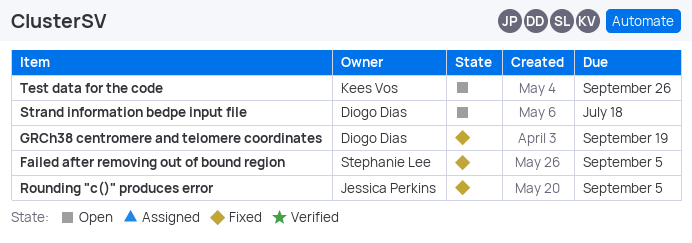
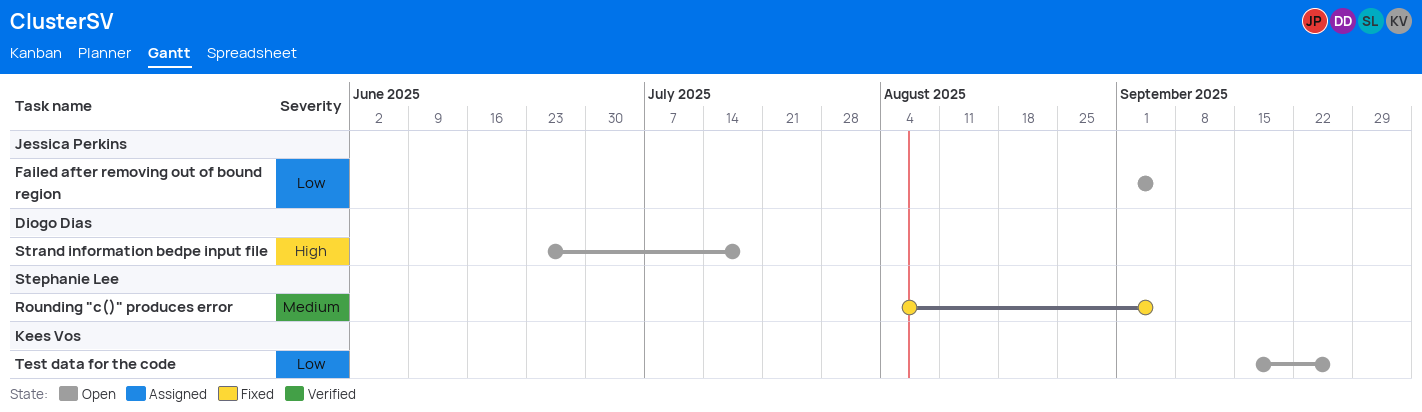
Failed after removing out of bound region, status: Fixed -> Open
Failed after removing out of bound region, owner: Stephanie Lee -> Jessica Perkins
GRCh38 centromere and telomere coordinates: present -> none
Rounding "c()" produces error, owner: Jessica Perkins -> Stephanie Lee

